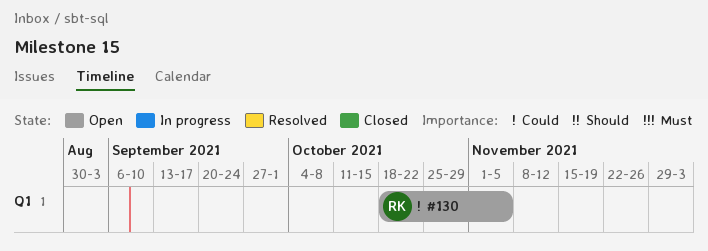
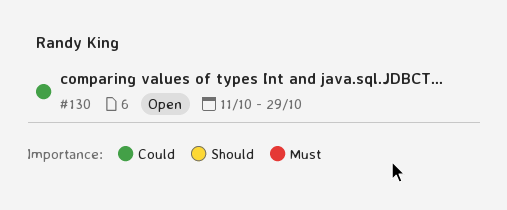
#130, start: Oct 18 -> Oct 11
#130, due: Nov 5 -> Oct 29

